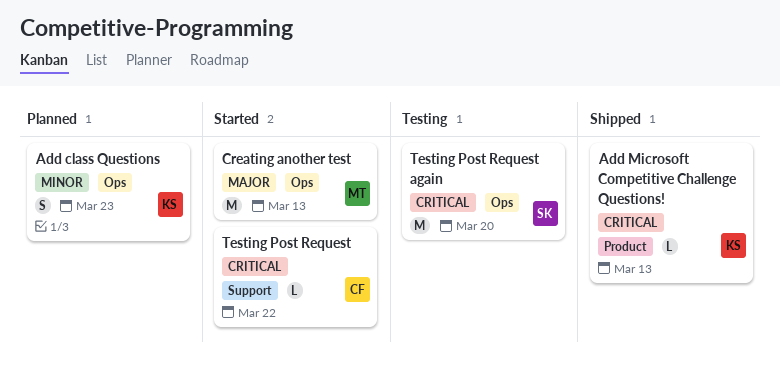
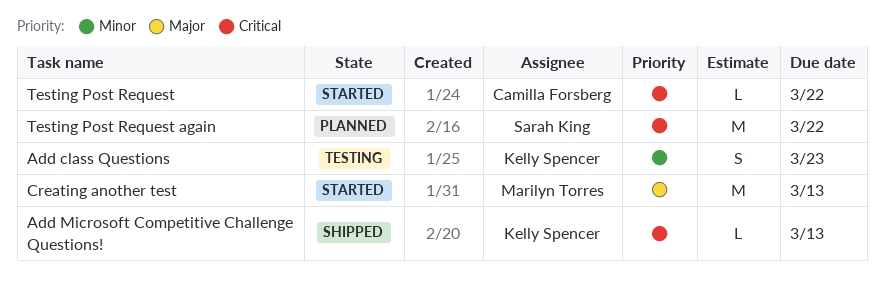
Add class Questions, status: Planned -> Testing
Testing Post Request again, status: Testing -> Planned
Testing Post Request again, due: Mar 20 -> Mar 22

